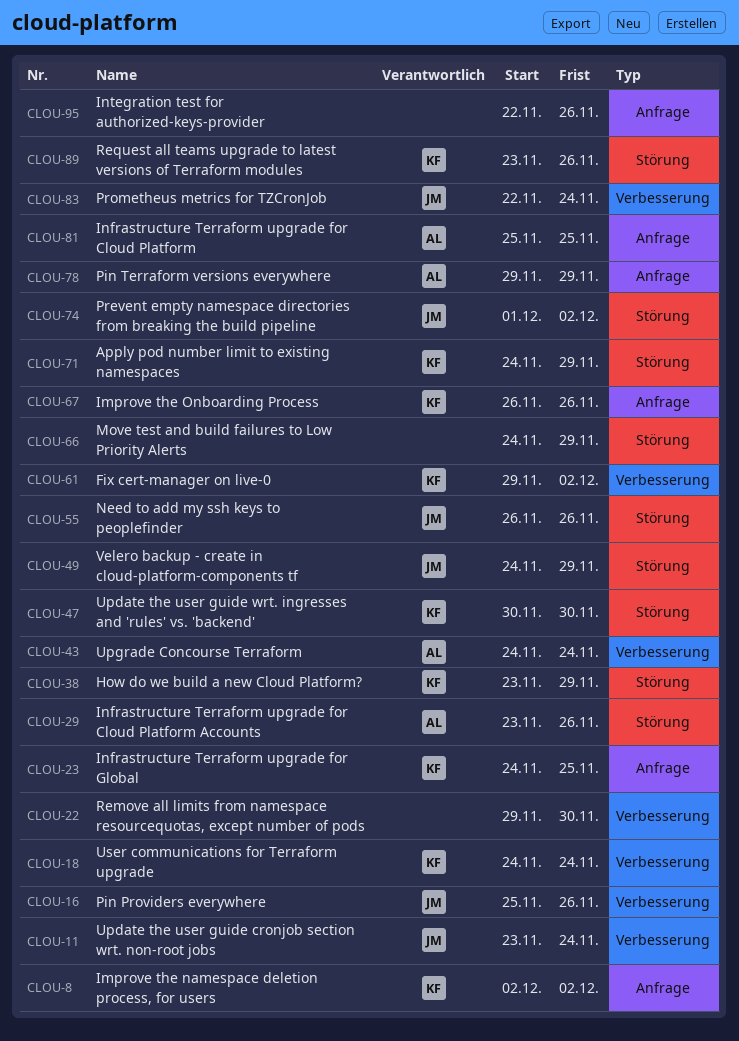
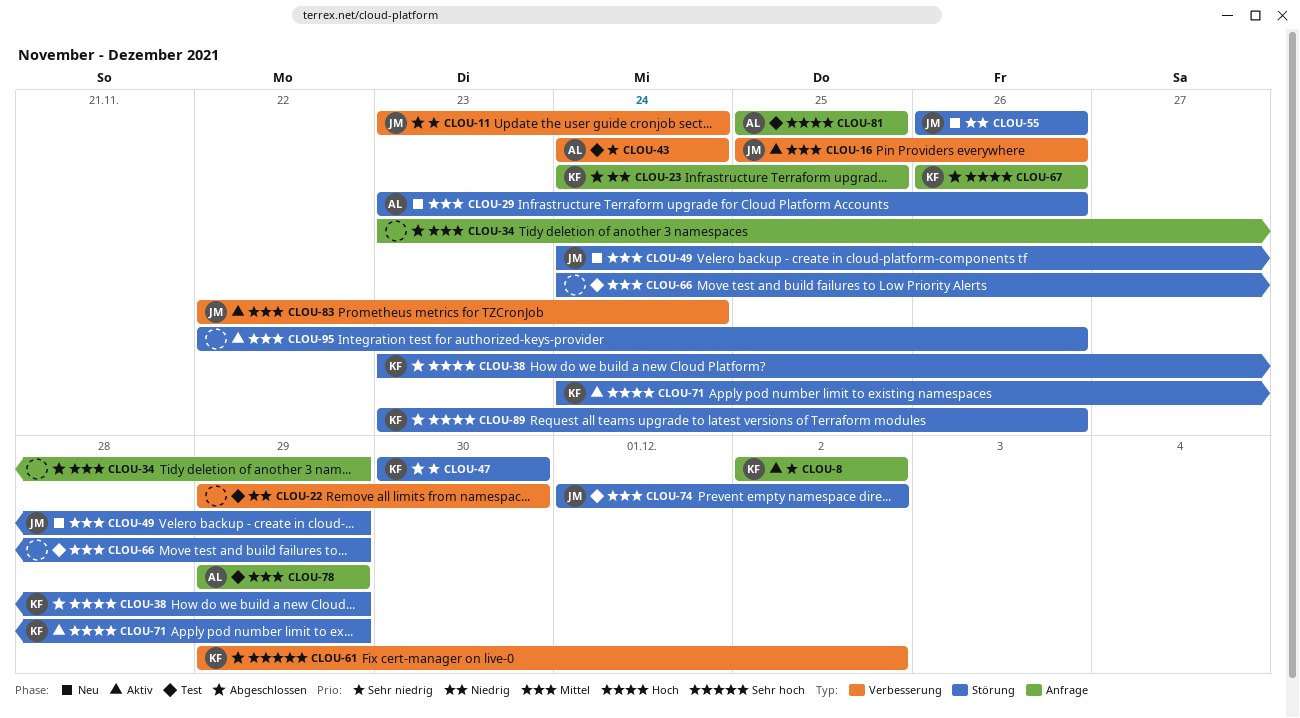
CLOU-18: present -> none
CLOU-34: none -> present
CLOU-95, label: Anfrage -> Störung

